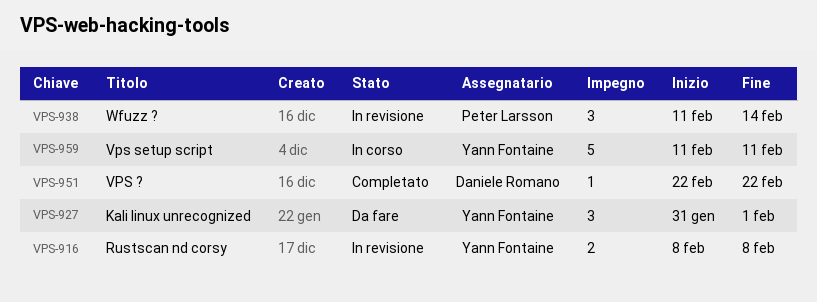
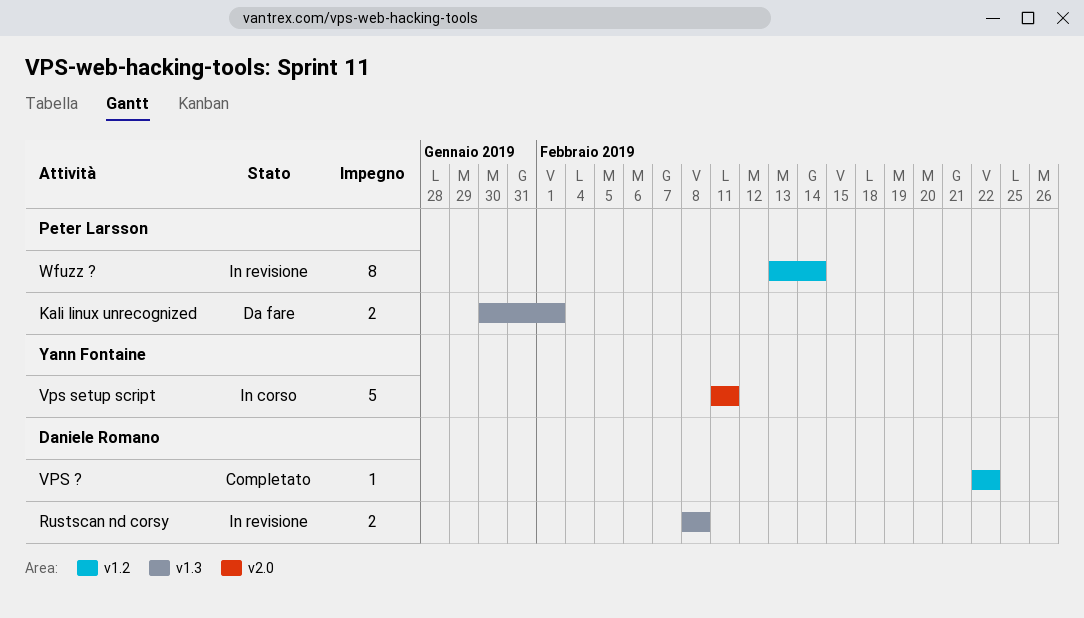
Kali linux unrecognized, owner: Yann Fontaine -> Peter Larsson
Kali linux unrecognized, estimate: 3 -> 2
Kali linux unrecognized, start: Jan 31 -> Jan 30
Rustscan nd corsy, owner: Yann Fontaine -> Daniele Romano
Wfuzz ?, estimate: 3 -> 8
Wfuzz ?, start: Feb 11 -> Feb 13

